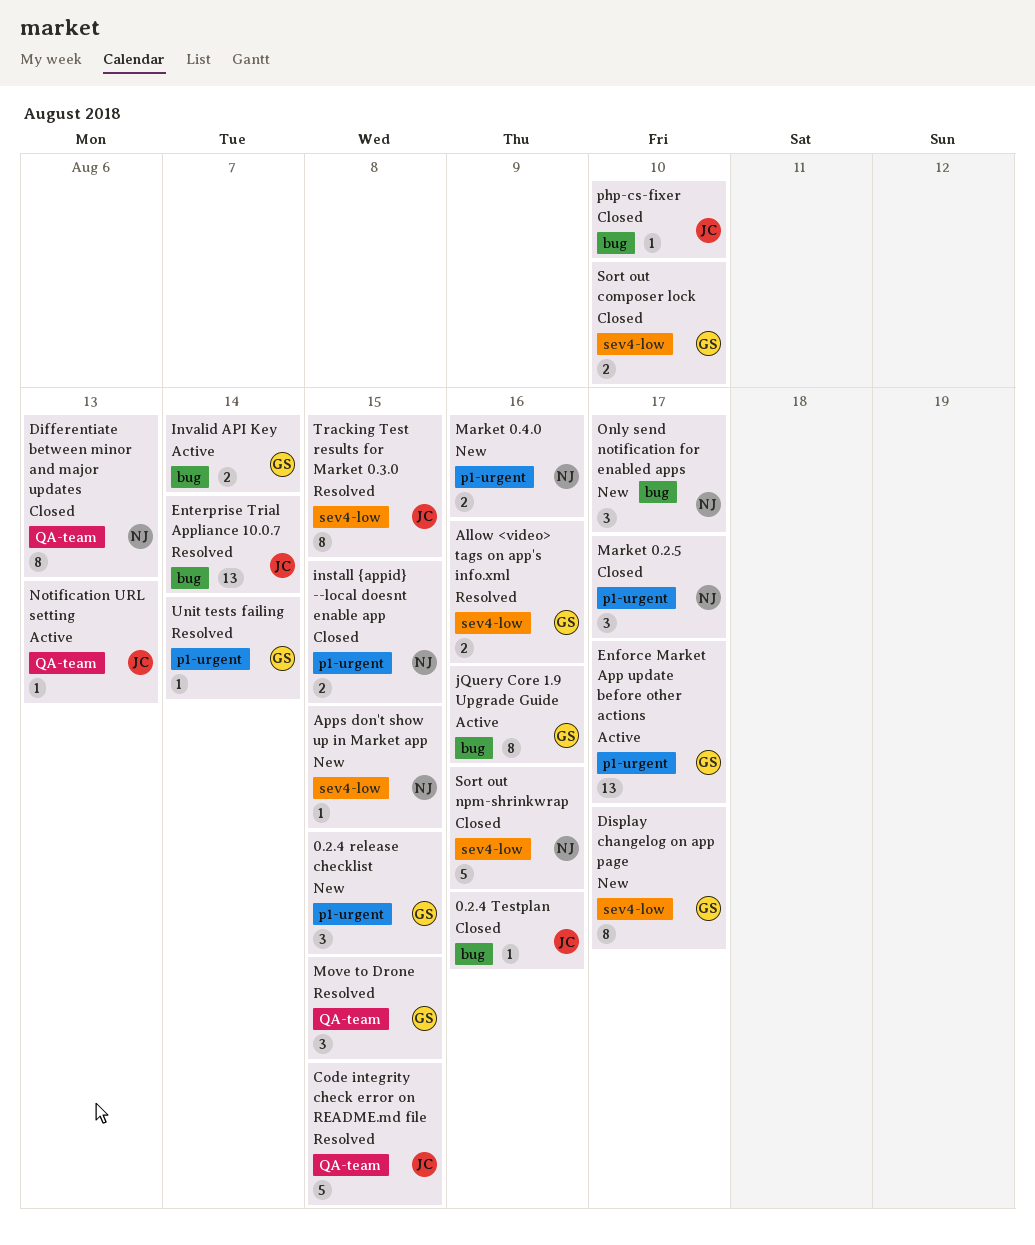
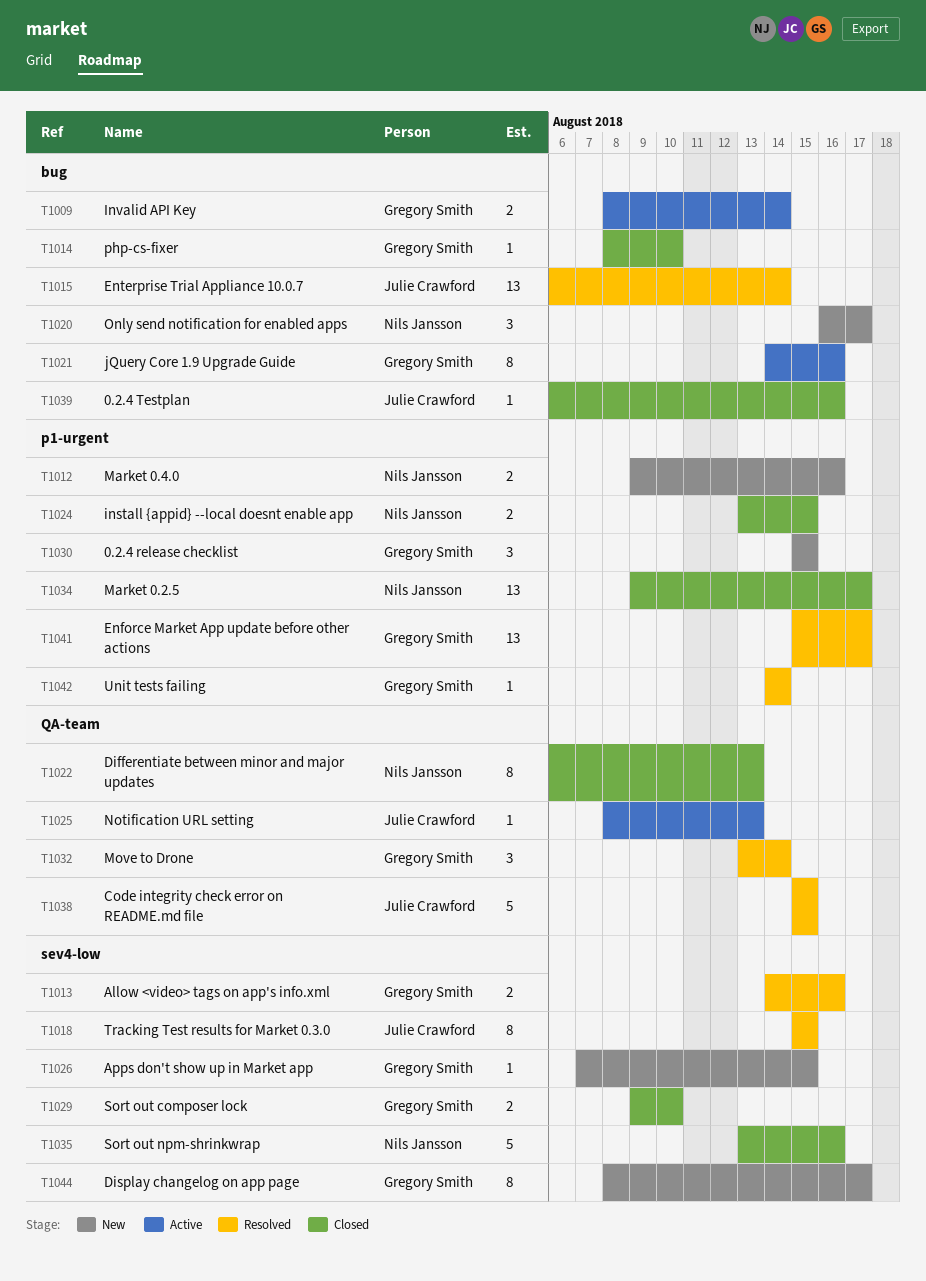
Apps don't show up in Market app, owner: Nils Jansson -> Gregory Smith
Enforce Market App update before other actions, status: Active -> Resolved
Market 0.2.5, estimate: 3 -> 13
Move to Drone, due: Aug 15 -> Aug 14
php-cs-fixer, owner: Julie Crawford -> Gregory Smith

